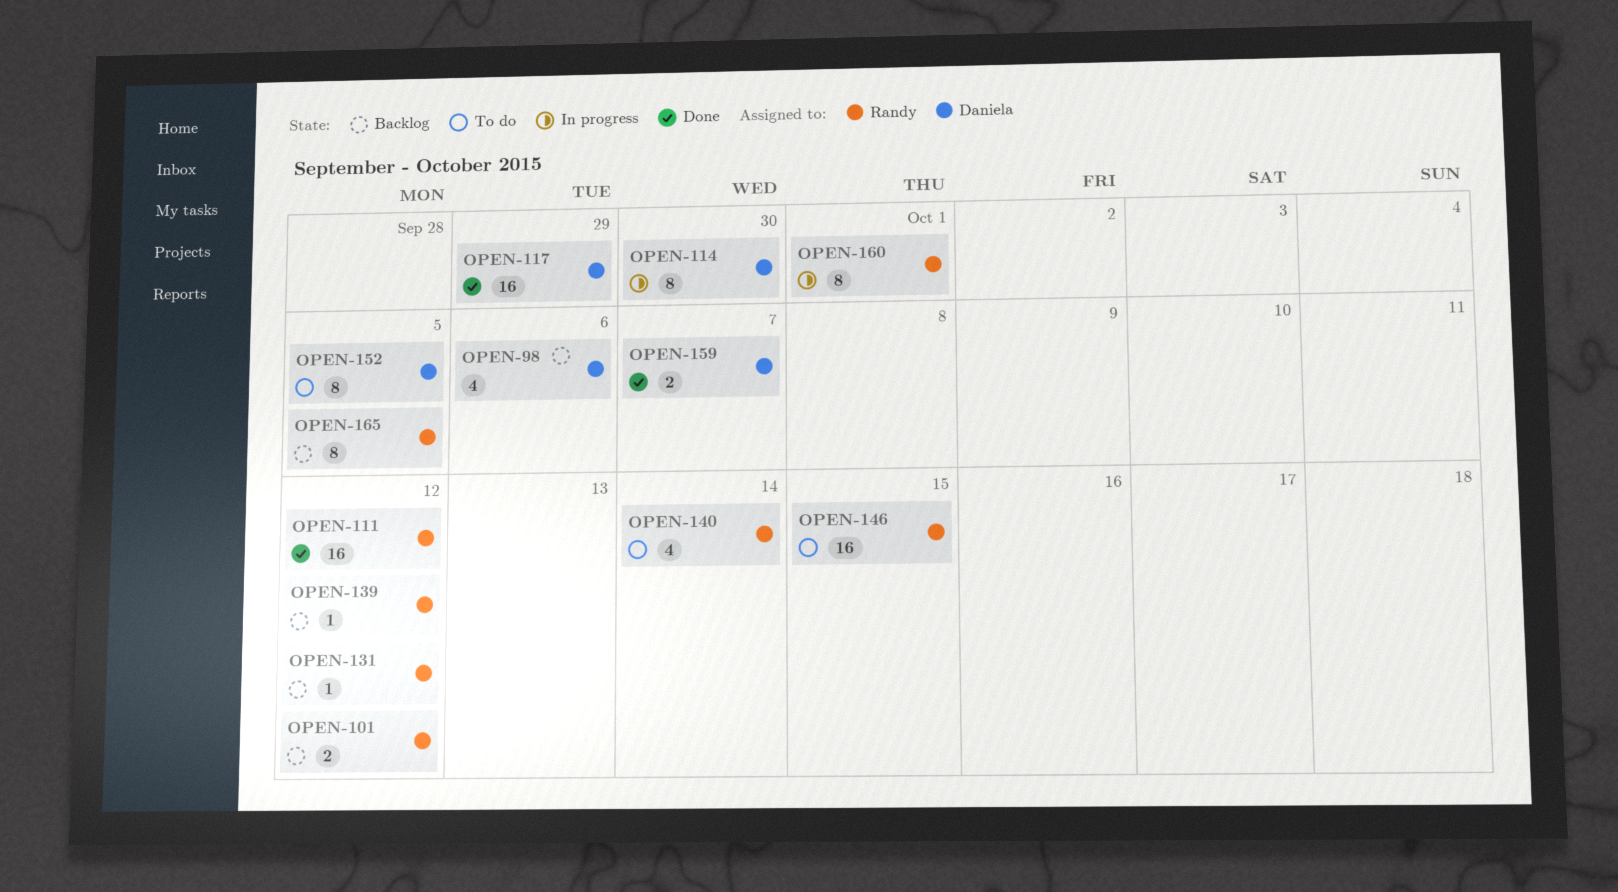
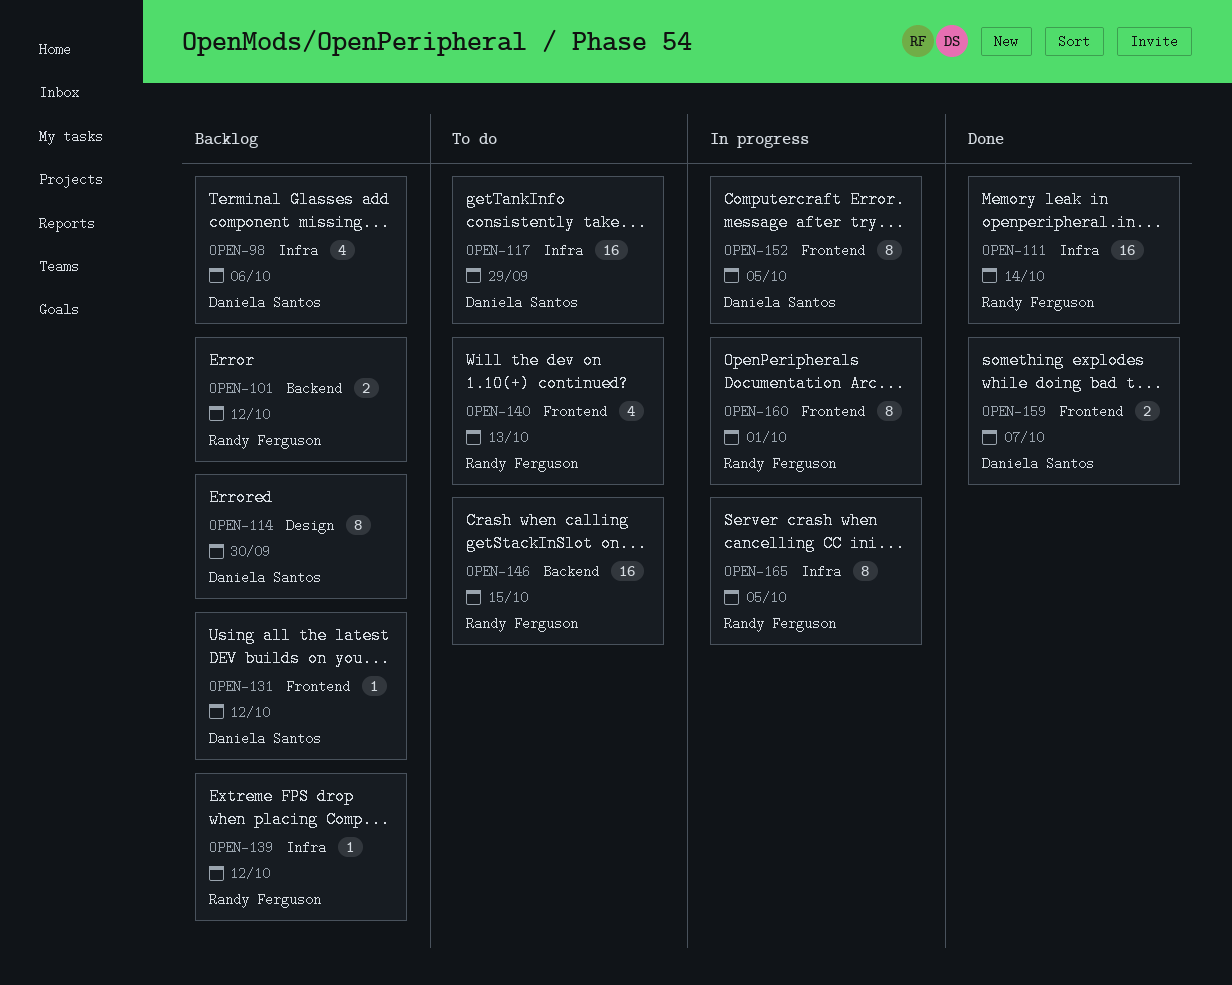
OPEN-111, due: Oct 12 -> Oct 14
OPEN-114, status: In progress -> Backlog
OPEN-117, status: Done -> To do
OPEN-131, owner: Randy Ferguson -> Daniela Santos
OPEN-140, due: Oct 14 -> Oct 13
OPEN-152, status: To do -> In progress
OPEN-165, status: Backlog -> In progress

